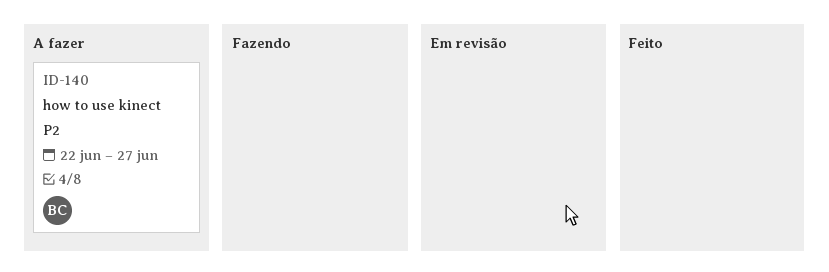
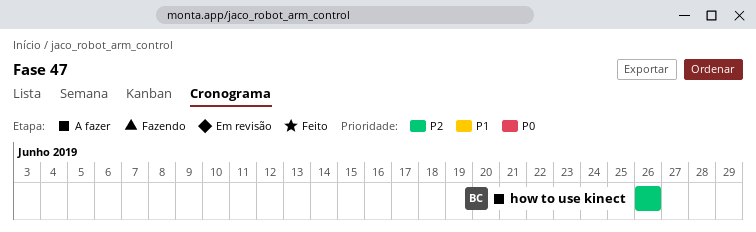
how to use kinect, start: Jun 22 -> Jun 26
how to use kinect, due: Jun 27 -> Jun 26

